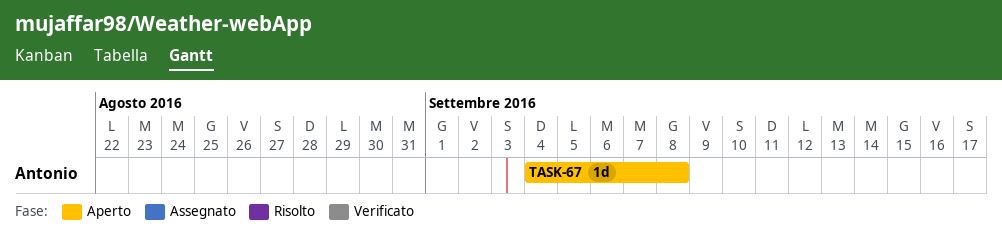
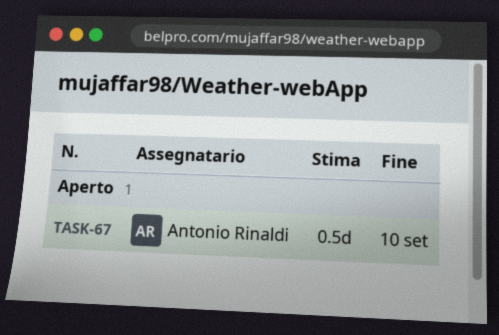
TASK-67, estimate: 1d -> 0.5d
TASK-67, due: Sep 8 -> Sep 10

